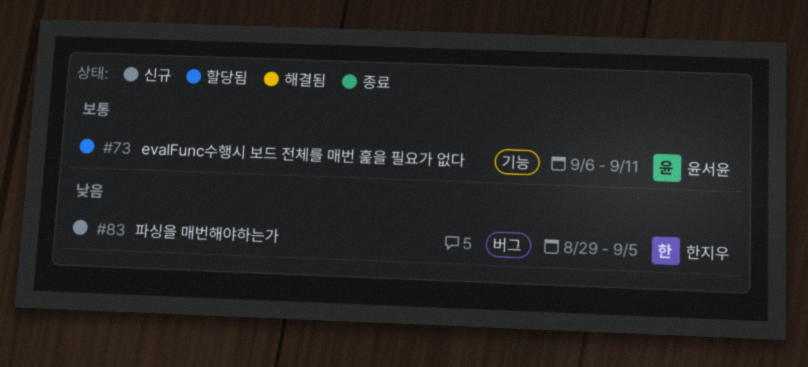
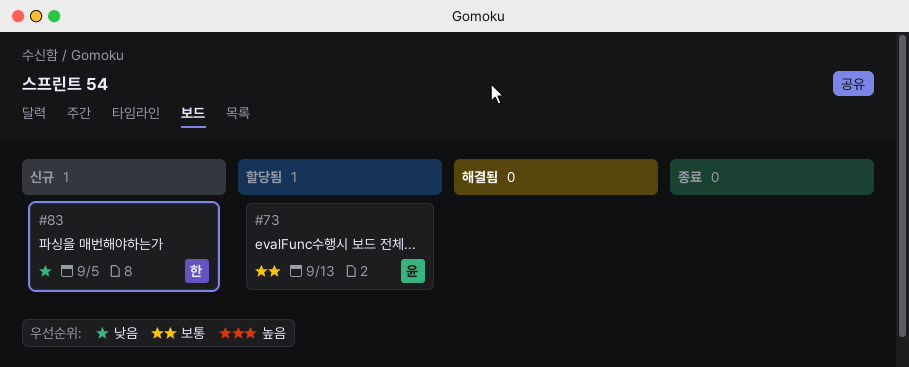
#73, due: Sep 11 -> Sep 13

